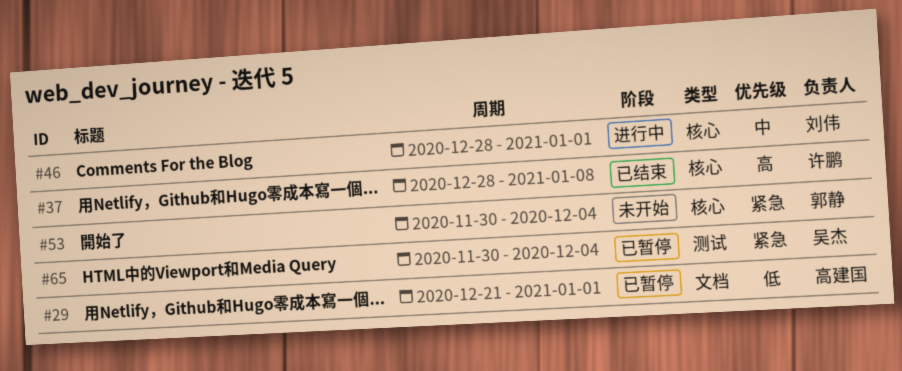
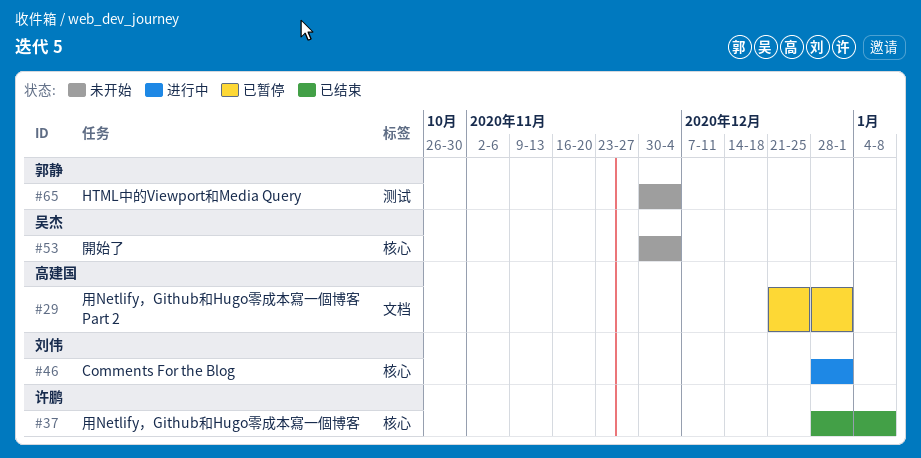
#53, owner: 郭静 -> 吴杰
#65, status: 已暂停 -> 未开始
#65, owner: 吴杰 -> 郭静

